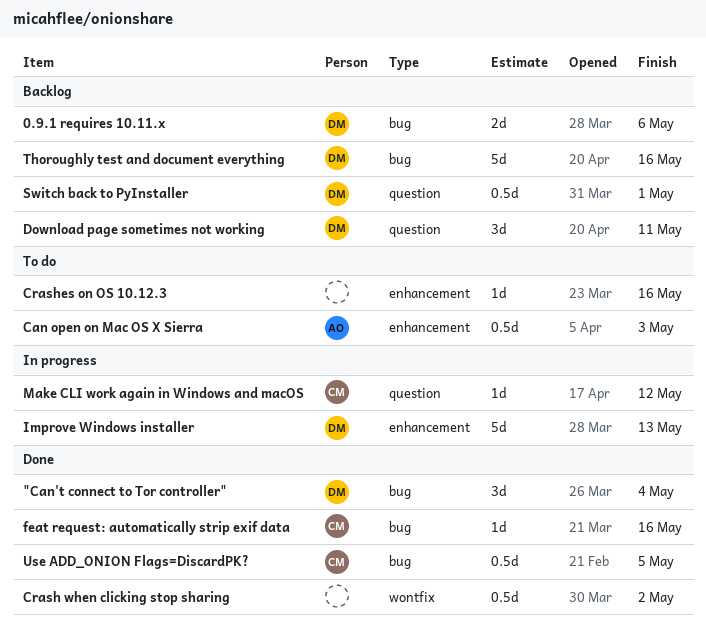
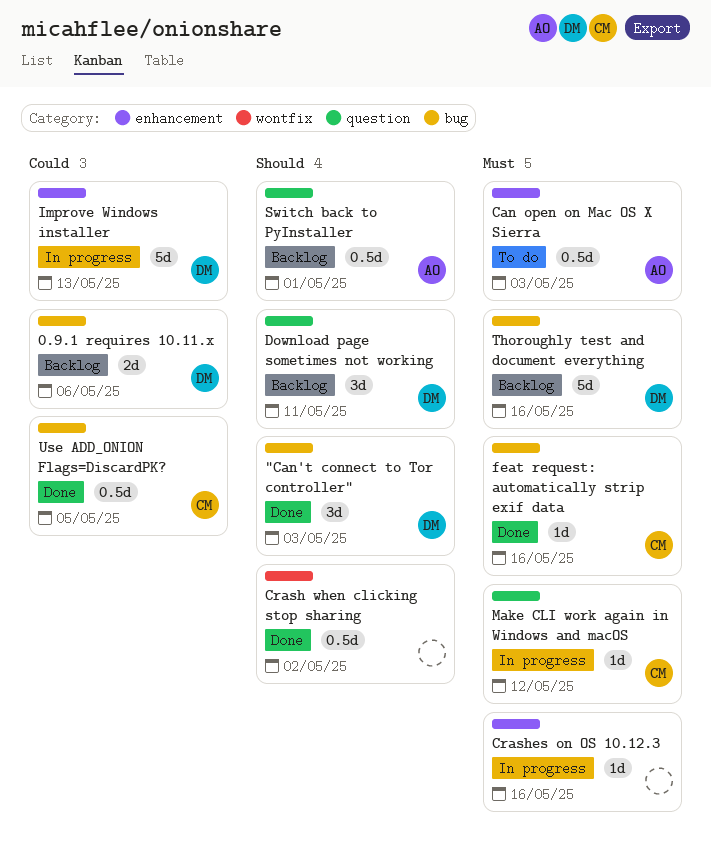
"Can't connect to Tor controller", due: May 4 -> May 3
Crashes on OS 10.12.3, status: To do -> In progress
Switch back to PyInstaller, owner: DM -> AO

